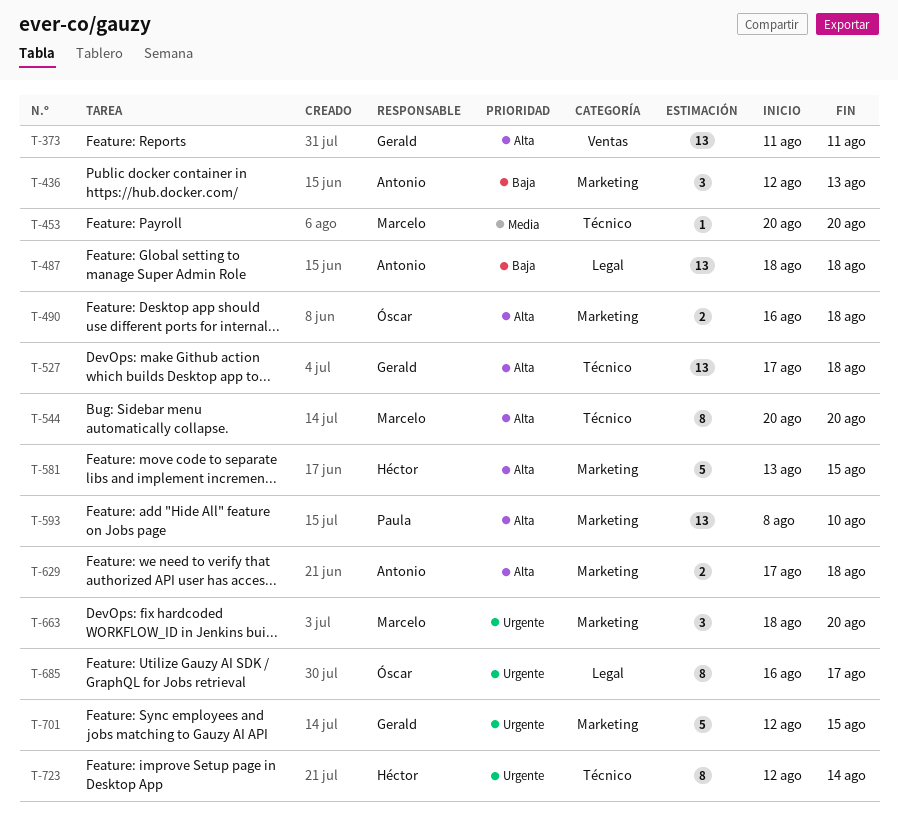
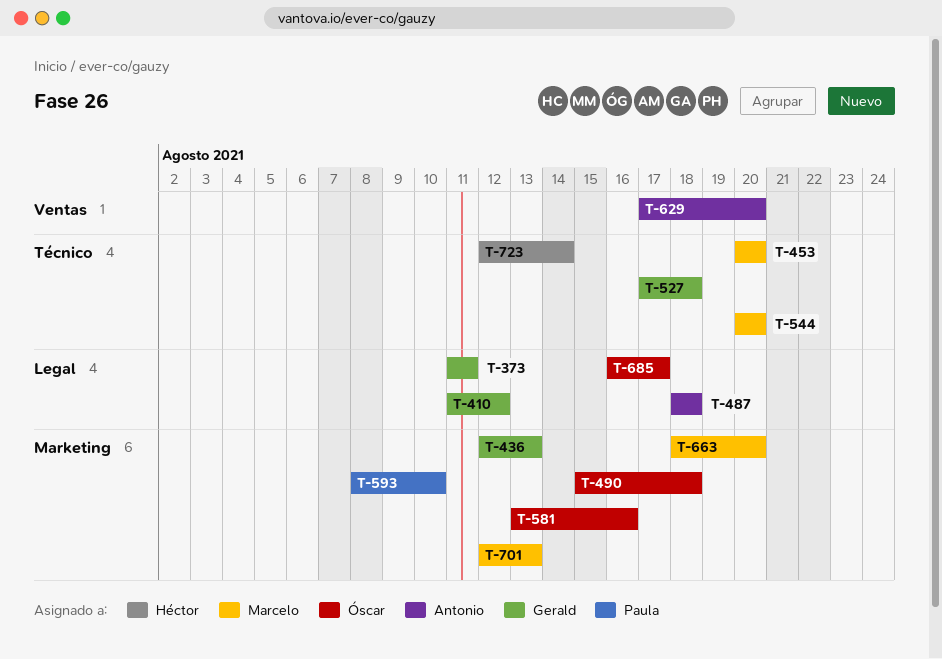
T-373, label: Ventas -> Legal
T-410: none -> present
T-436, owner: Antonio -> Gerald
T-490, start: Aug 16 -> Aug 15
T-581, owner: Héctor -> Óscar
T-581, due: Aug 15 -> Aug 16
T-629, label: Marketing -> Ventas
T-629, due: Aug 18 -> Aug 20
T-701, owner: Gerald -> Marcelo
T-701, due: Aug 15 -> Aug 13

